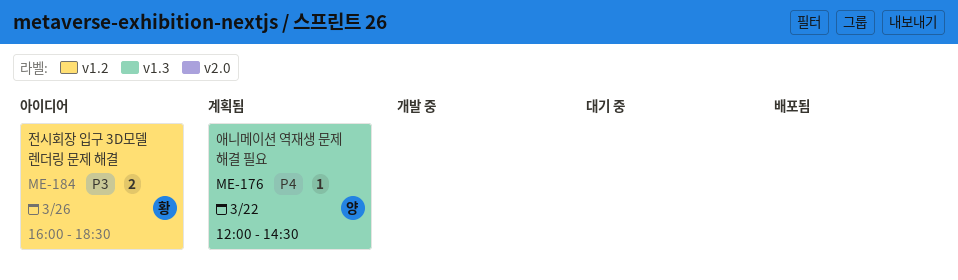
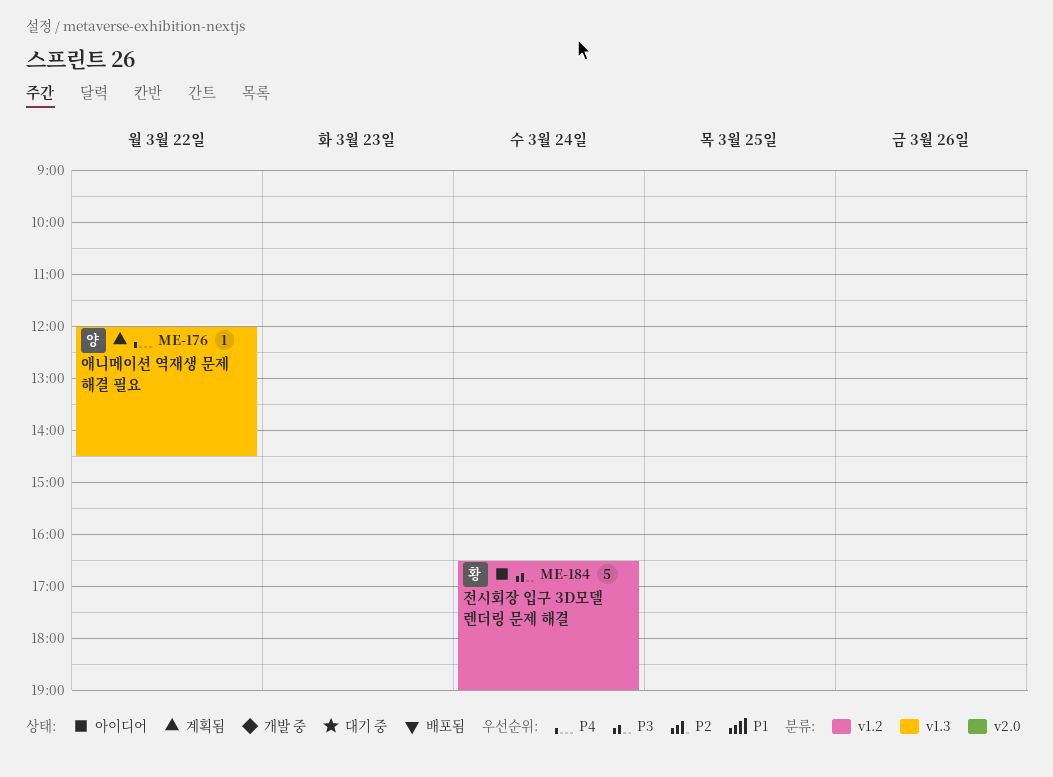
ME-184, estimate: 2 -> 5
ME-184, day: Mar 26 -> Mar 24
ME-184, begins: 16:00 -> 16:30
ME-184, ends: 18:30 -> 19:00

